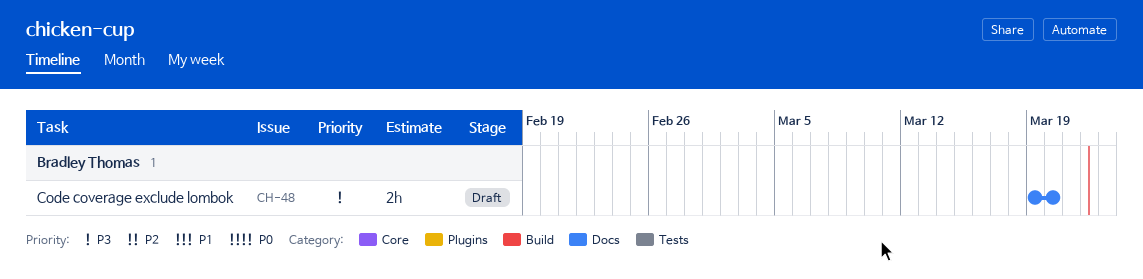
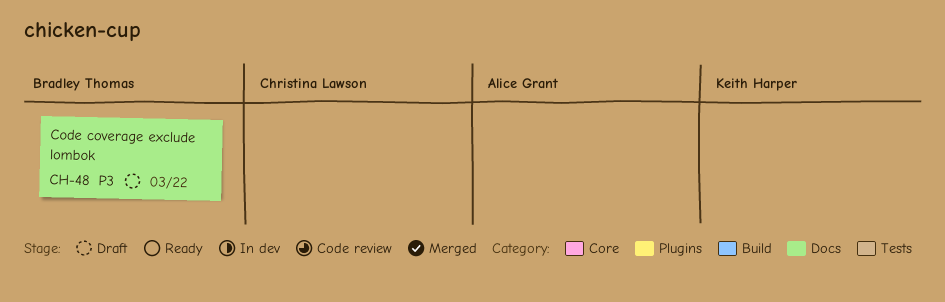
CH-48, due: Mar 20 -> Mar 22

